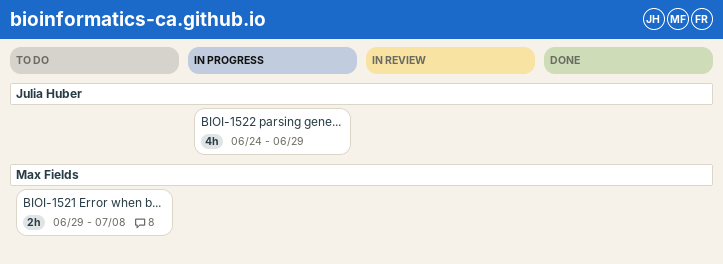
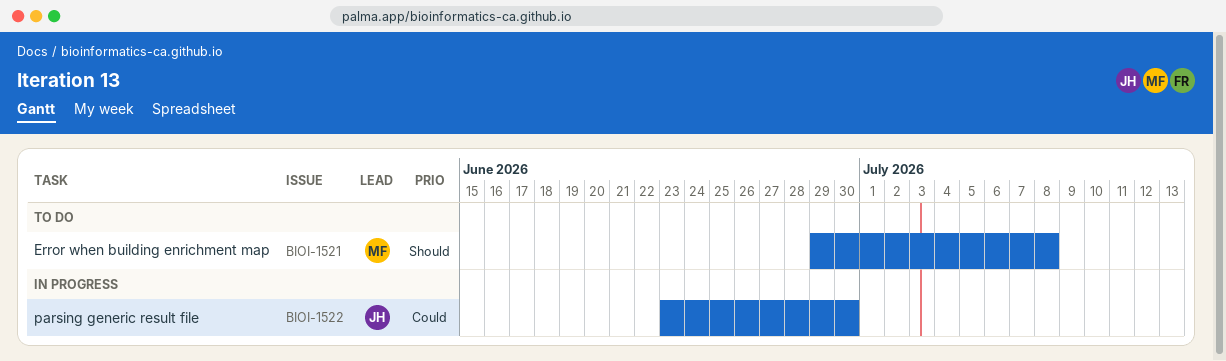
BIOI-1522, start: Jun 24 -> Jun 23
BIOI-1522, due: Jun 29 -> Jun 30

